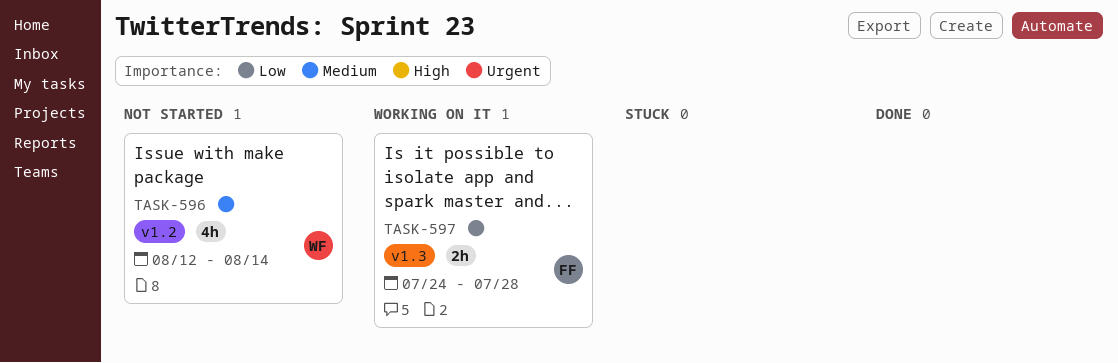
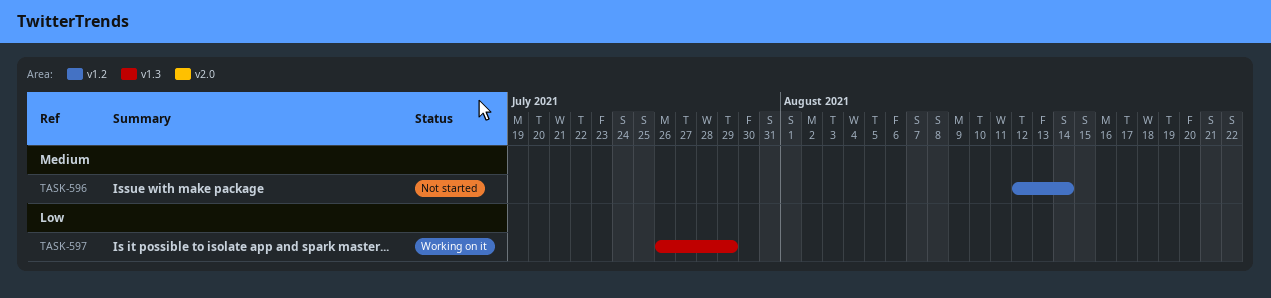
TASK-597, start: Jul 24 -> Jul 26
TASK-597, due: Jul 28 -> Jul 29

